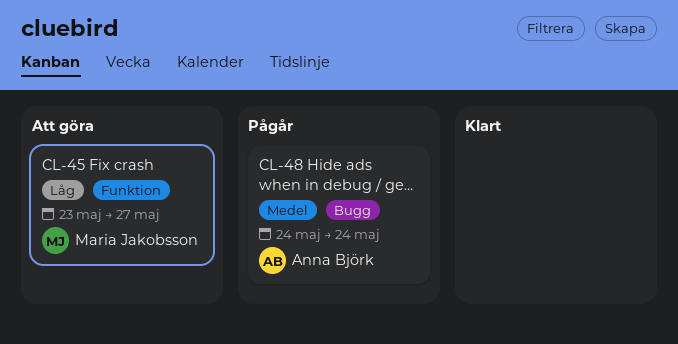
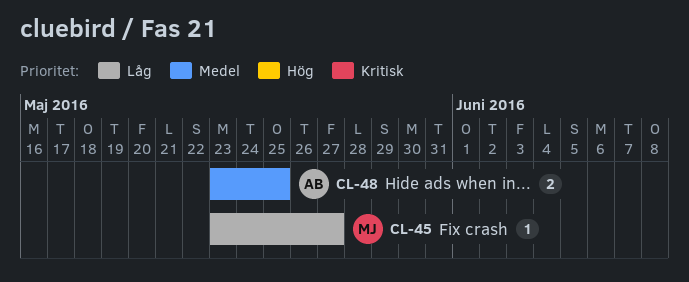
CL-48, start: May 24 -> May 23
CL-48, due: May 24 -> May 25

